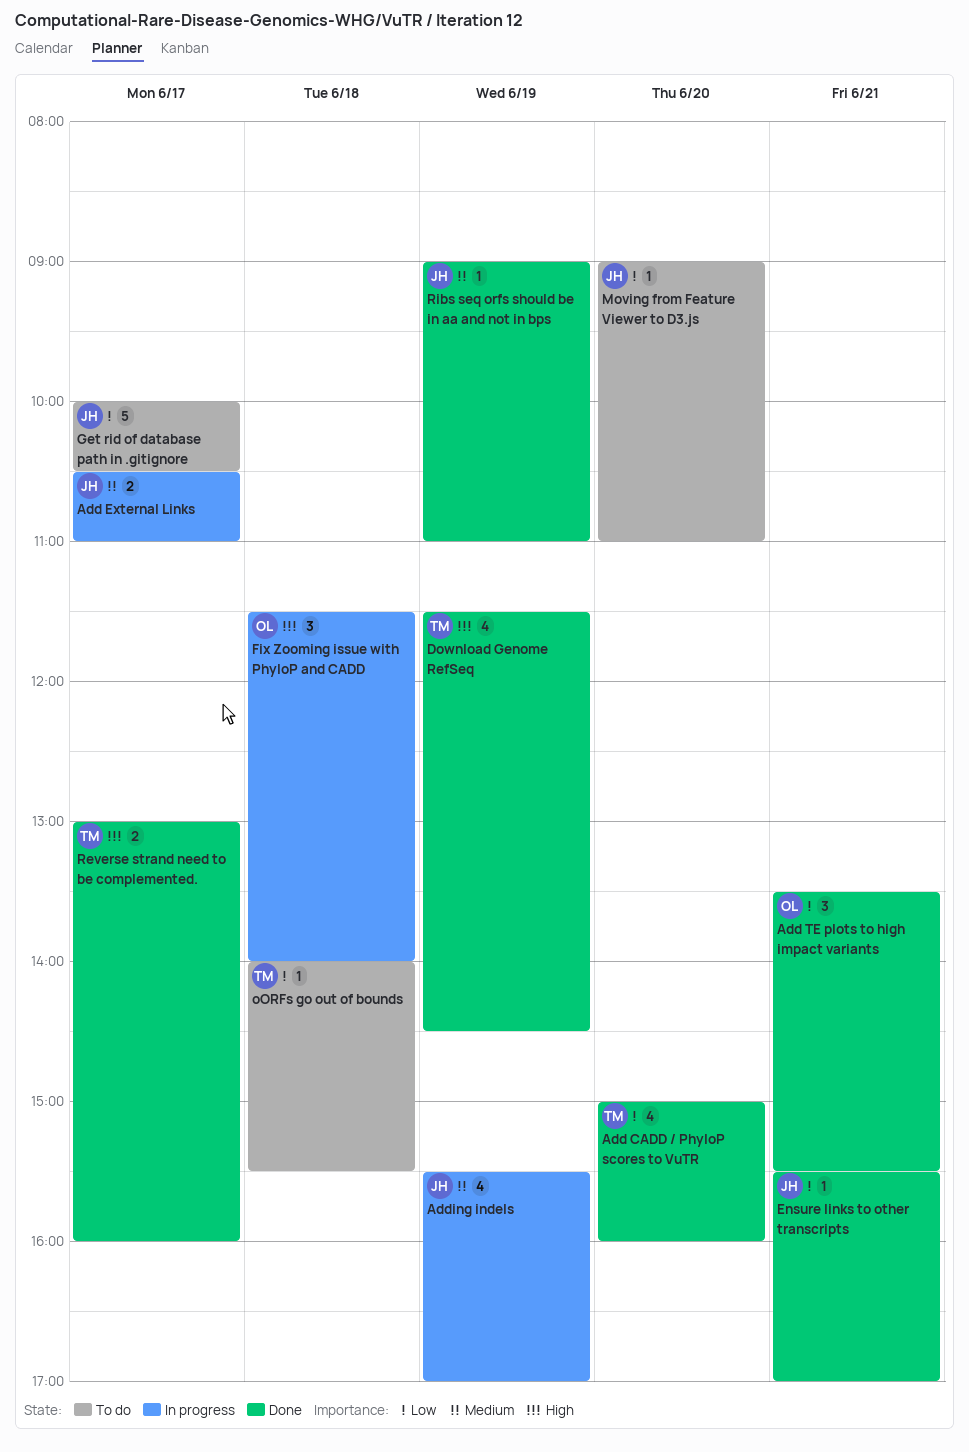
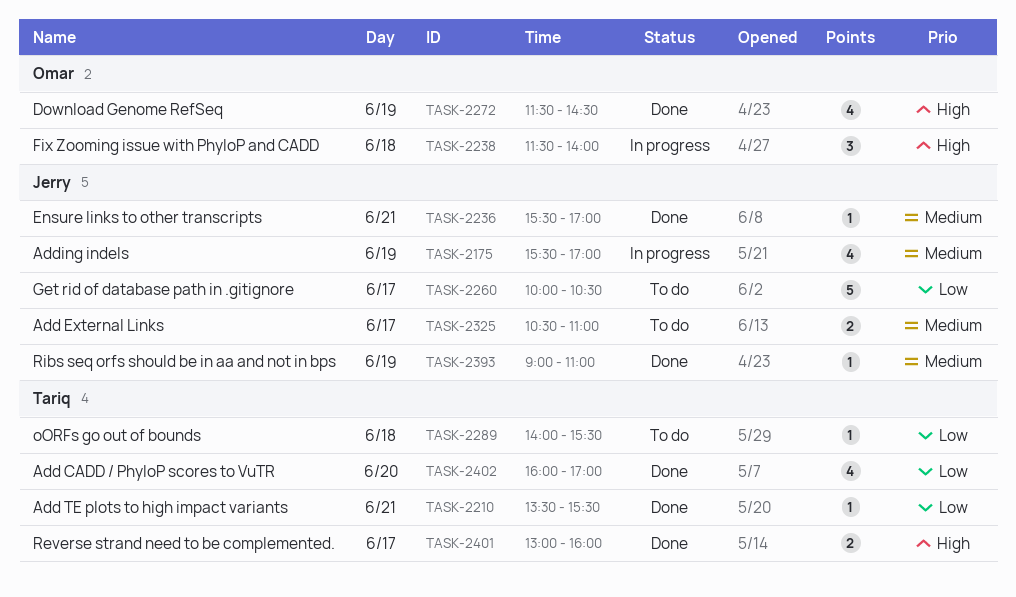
Add CADD / PhyloP scores to VuTR, begins: 15:00 -> 16:00
Add CADD / PhyloP scores to VuTR, ends: 16:00 -> 17:00
Add External Links, status: In progress -> To do
Add TE plots to high impact variants, owner: Omar -> Tariq
Add TE plots to high impact variants, estimate: 3 -> 1
Download Genome RefSeq, owner: Tariq -> Omar
Ensure links to other transcripts, priority: Low -> Medium
Moving from Feature Viewer to D3.js: present -> none

